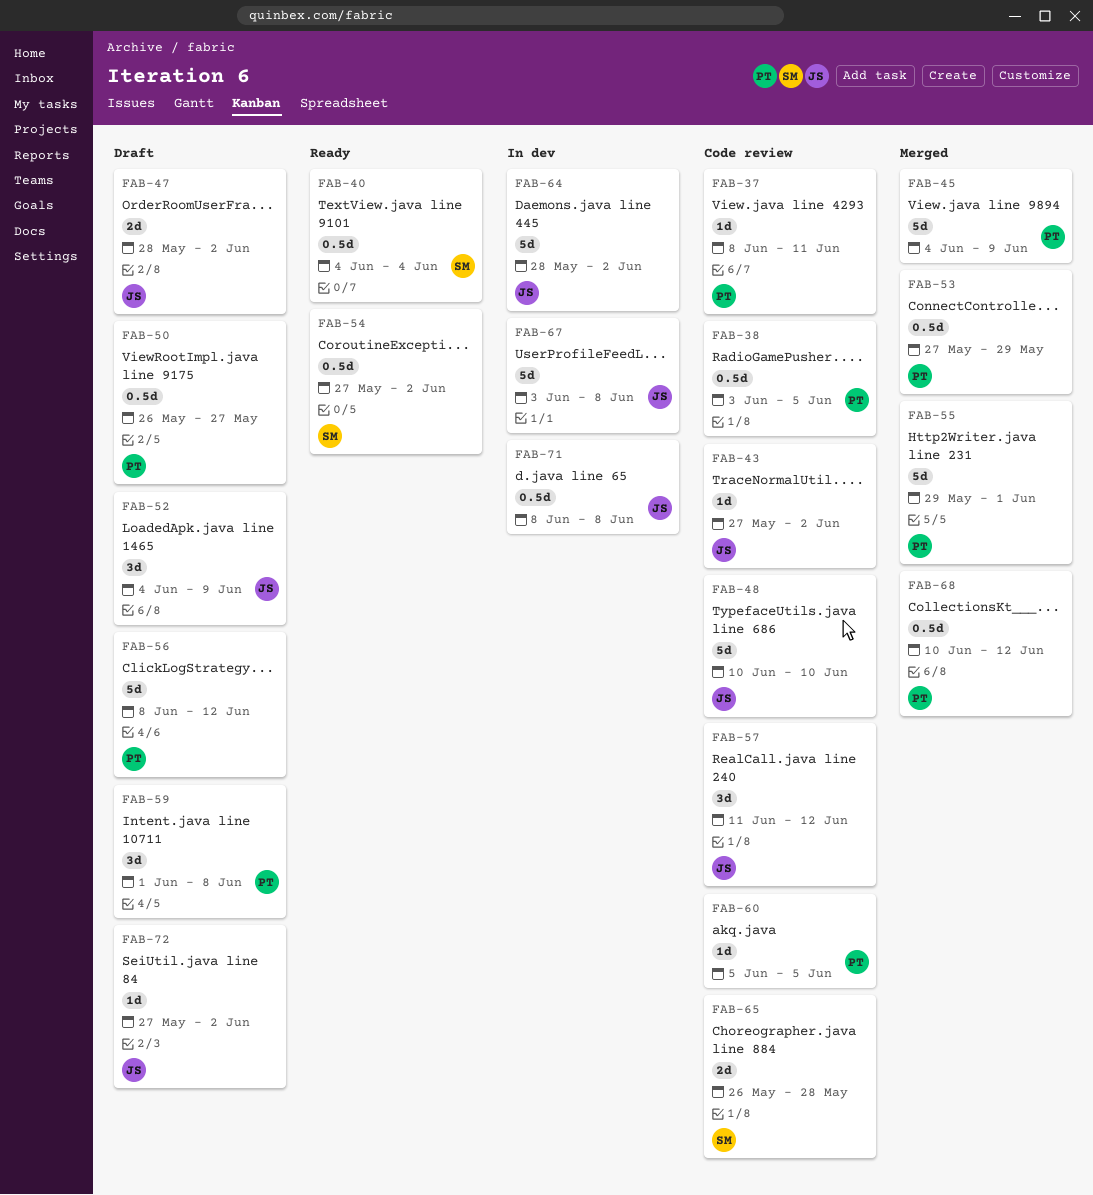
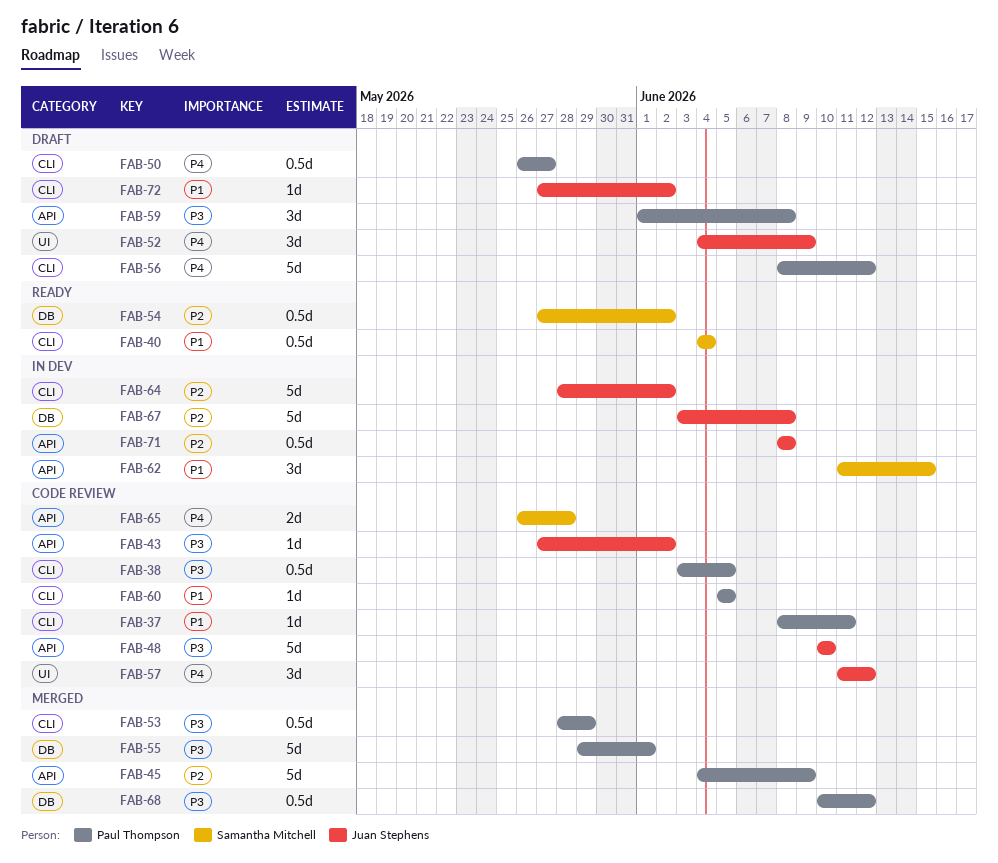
FAB-47: present -> none
FAB-53, start: May 27 -> May 28
FAB-62: none -> present

